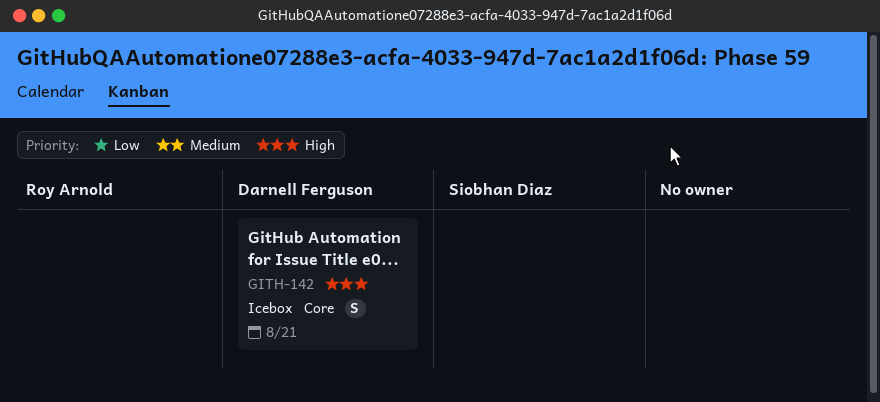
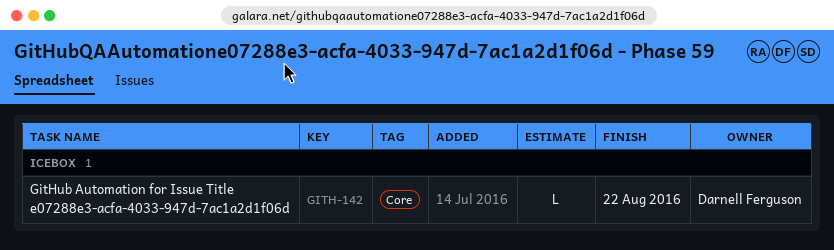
GITH-142, estimate: S -> L
GITH-142, due: Aug 21 -> Aug 22

